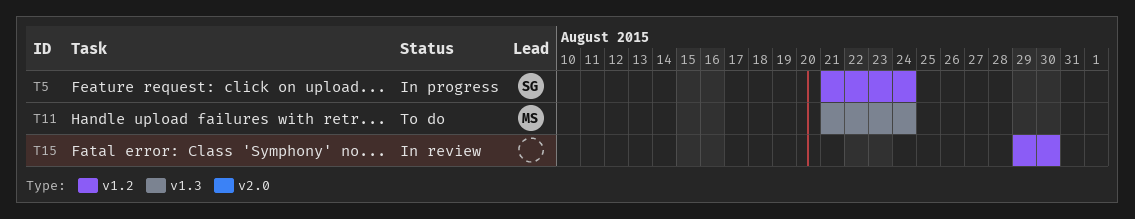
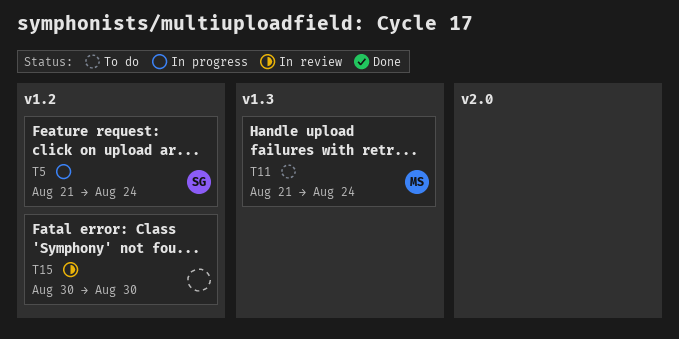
T15, start: Aug 29 -> Aug 30

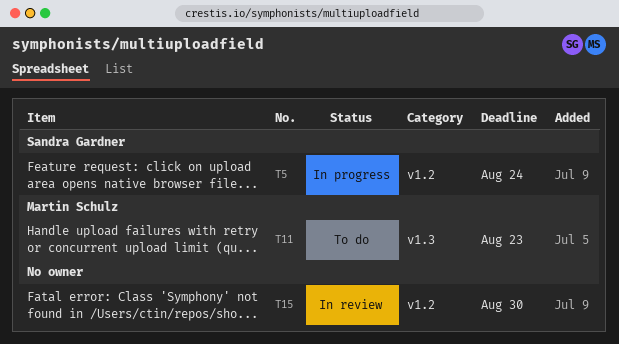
T11, due: Aug 24 -> Aug 23

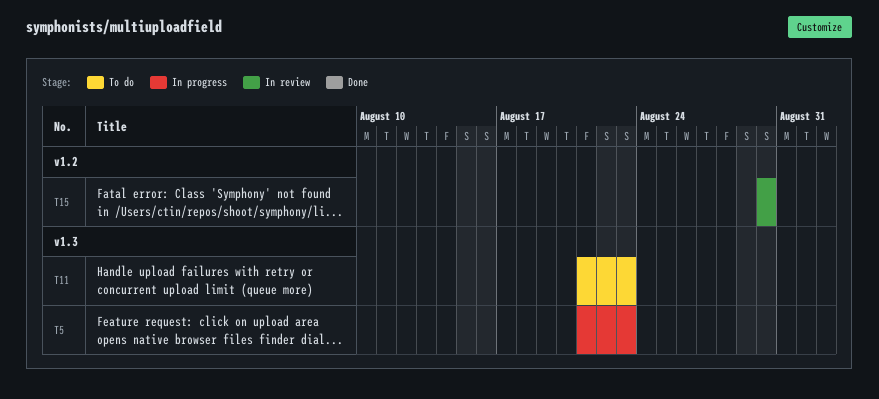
T5, label: v1.2 -> v1.3
T5, due: Aug 24 -> Aug 23

